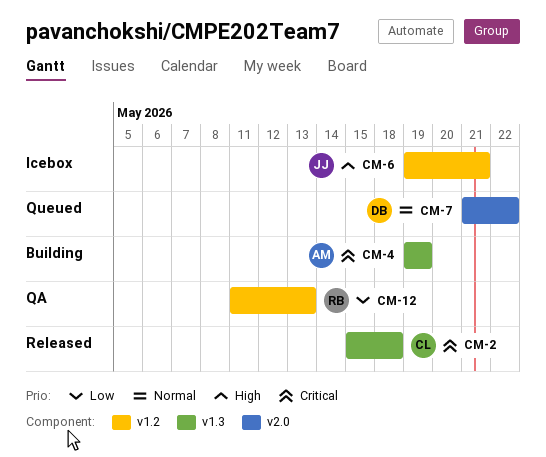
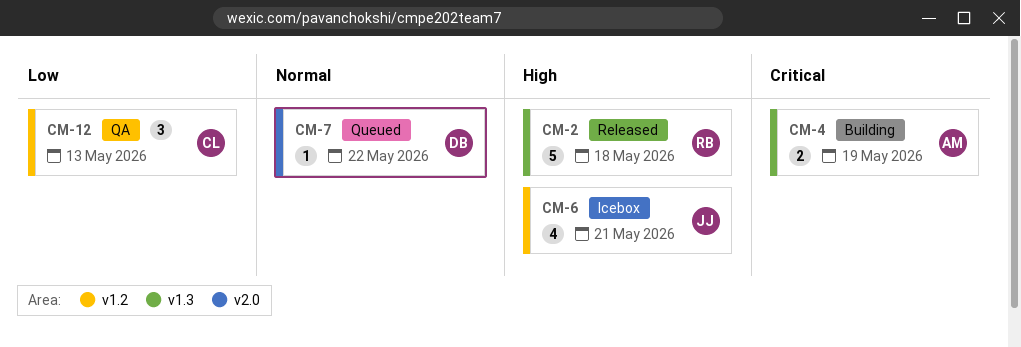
CM-2, owner: CL -> RB
CM-2, priority: Critical -> High
CM-12, owner: RB -> CL

